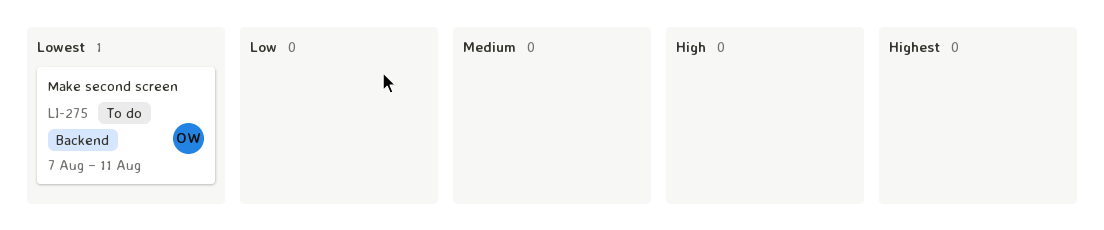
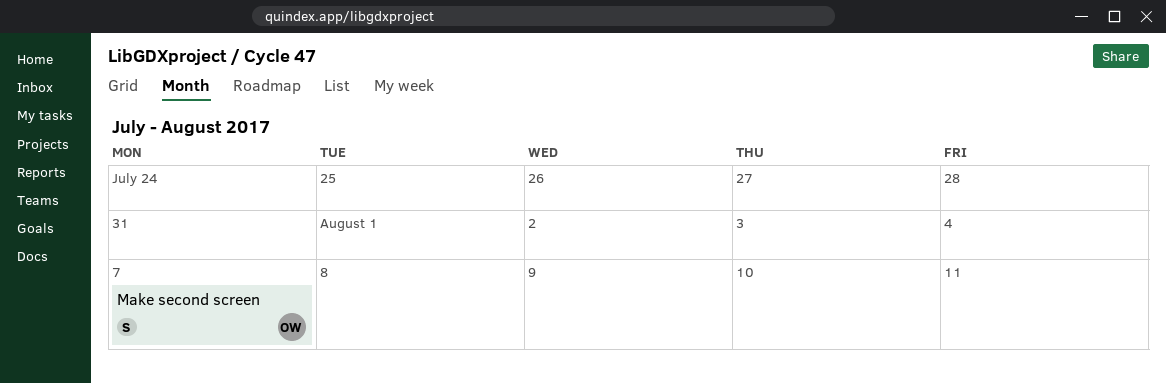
Make second screen, due: Aug 11 -> Aug 7

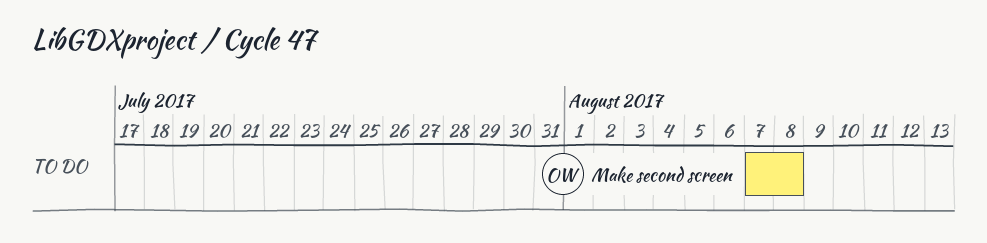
Make second screen, due: Aug 7 -> Aug 8

